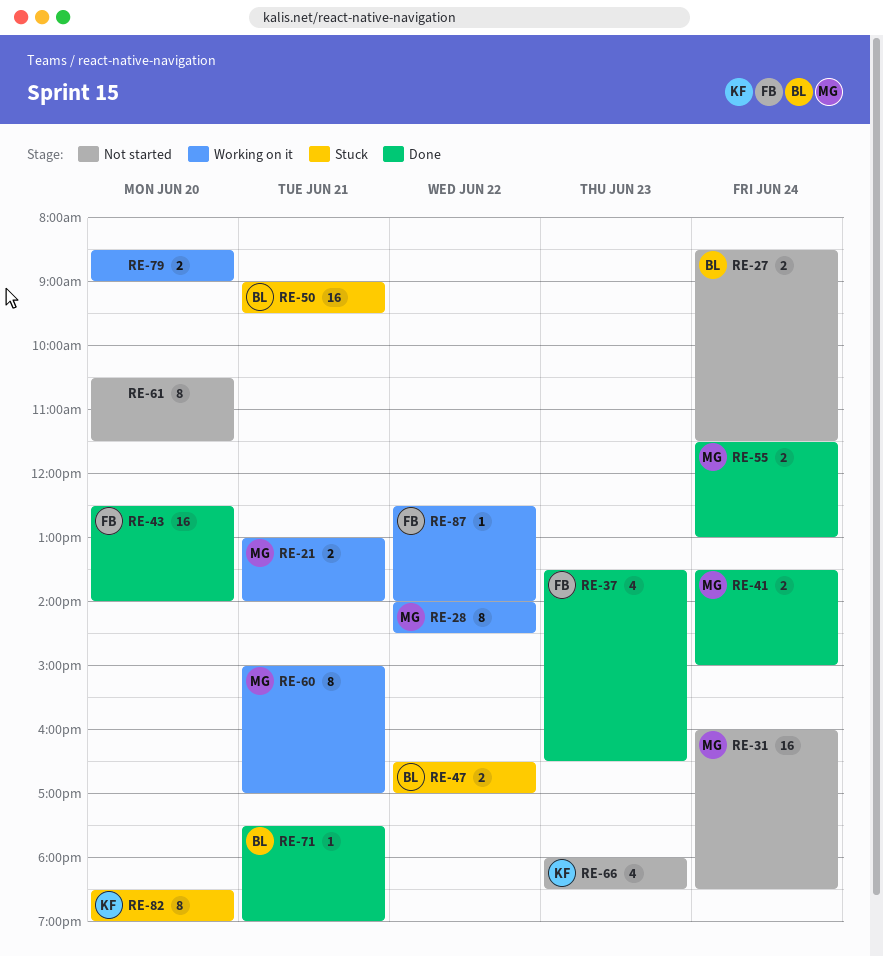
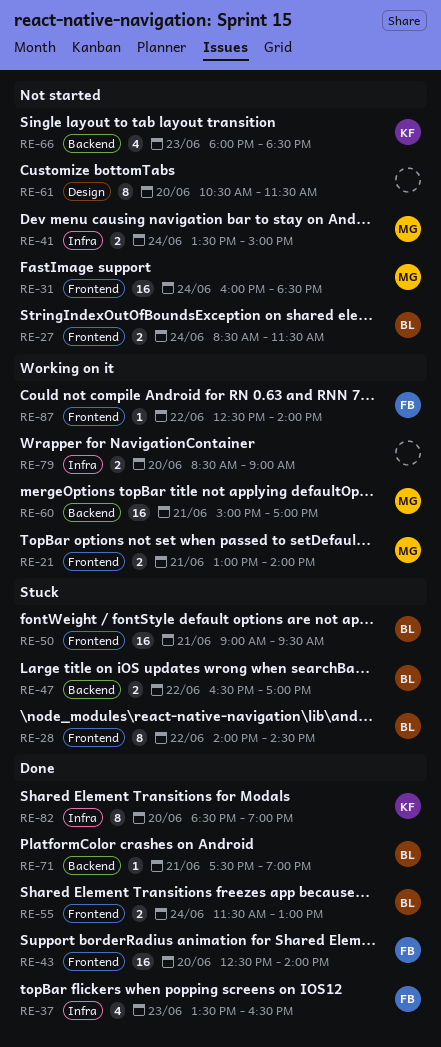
RE-28, status: Working on it -> Stuck
RE-28, owner: MG -> BL
RE-41, status: Done -> Not started
RE-55, owner: MG -> BL
RE-60, estimate: 8 -> 16
RE-82, status: Stuck -> Done

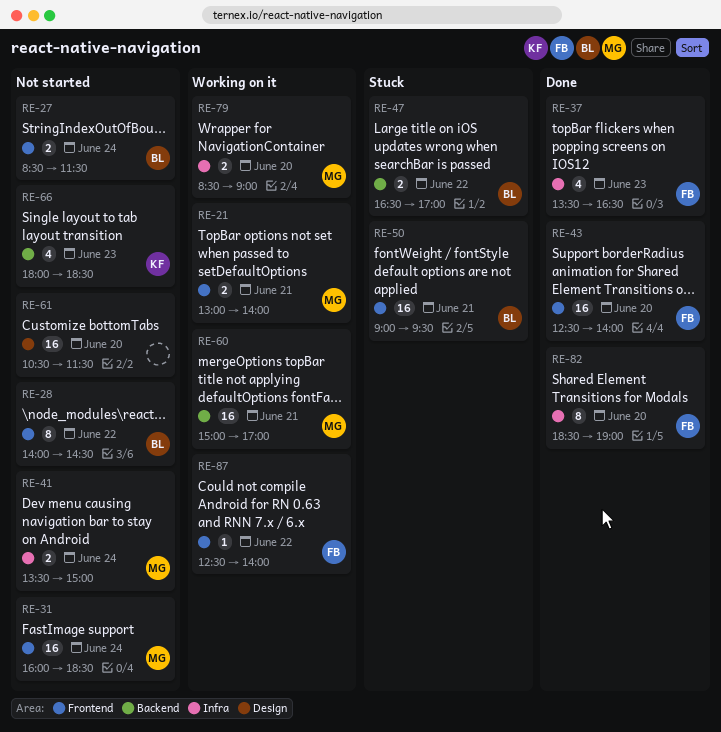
RE-28, status: Stuck -> Not started
RE-55: present -> none
RE-61, estimate: 8 -> 16
RE-71: present -> none
RE-79, owner: none -> MG
RE-82, owner: KF -> FB

